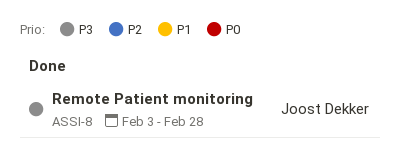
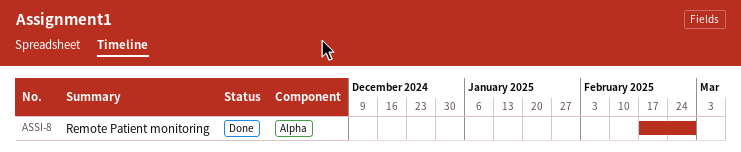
ASSI-8, start: Feb 3 -> Feb 17

